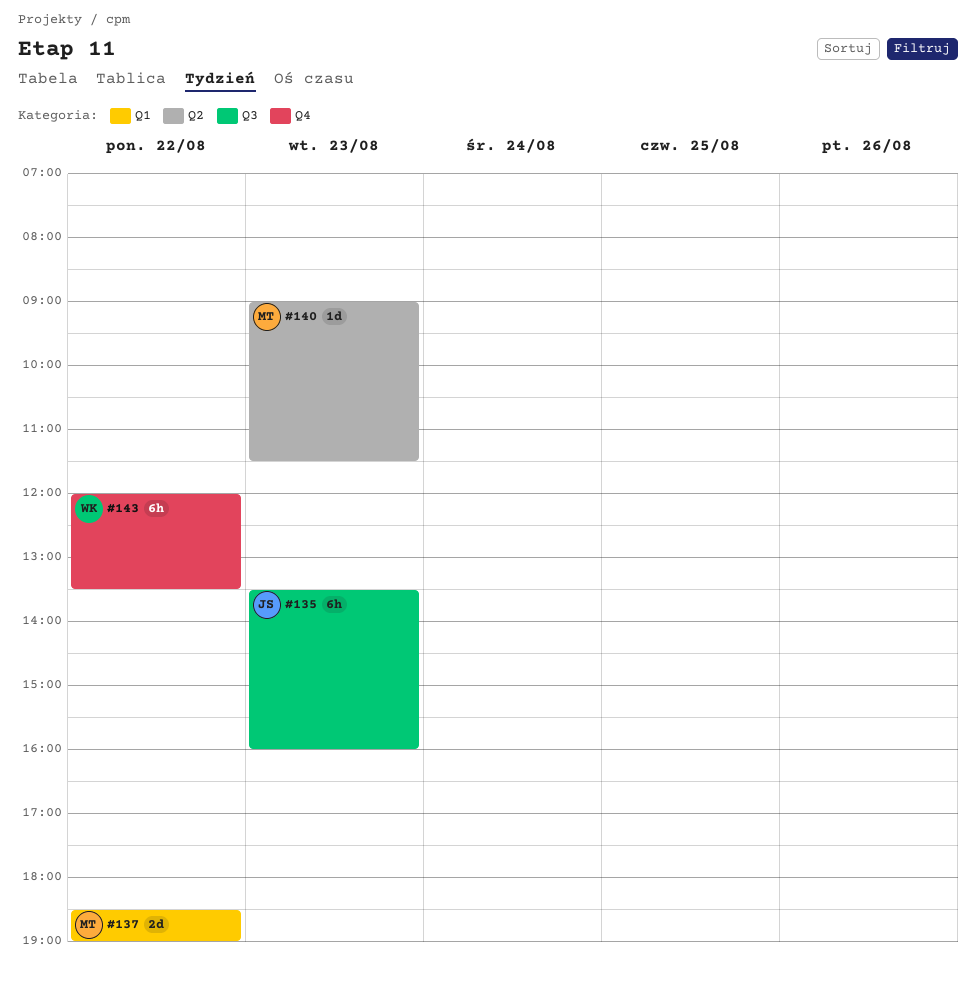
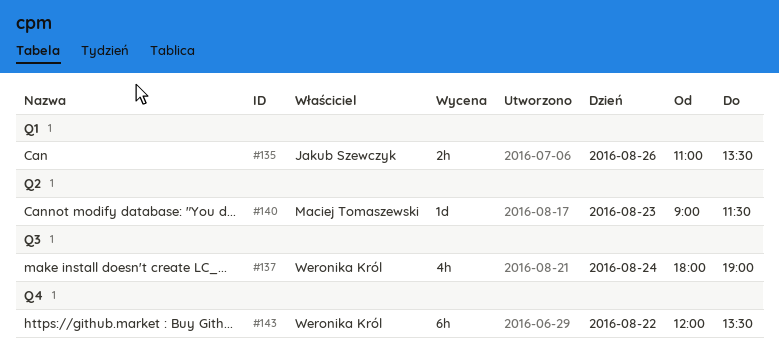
#135, label: Q3 -> Q1
#135, estimate: 6h -> 2h
#135, day: Aug 23 -> Aug 26
#135, begins: 13:30 -> 11:00
#135, ends: 16:00 -> 13:30
#137, owner: Maciej Tomaszewski -> Weronika Król
#137, label: Q1 -> Q3
#137, estimate: 2d -> 4h
#137, day: Aug 22 -> Aug 24
#137, begins: 18:30 -> 18:00

